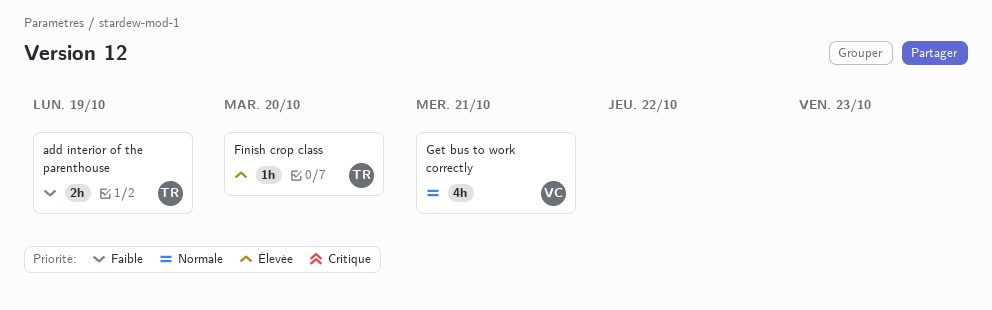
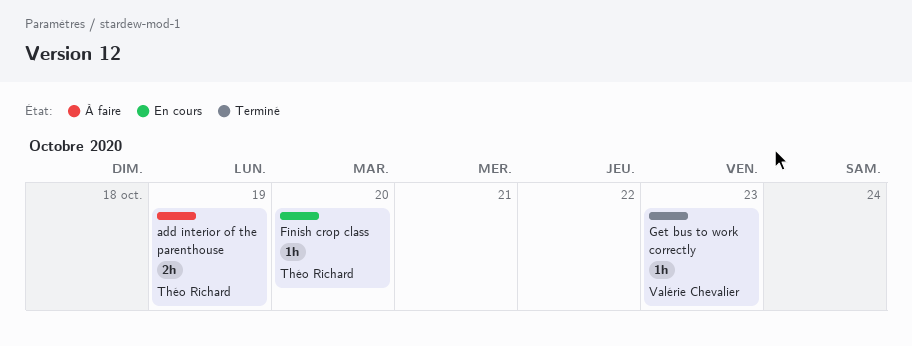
Get bus to work correctly, estimate: 4h -> 1h
Get bus to work correctly, due: Oct 21 -> Oct 23

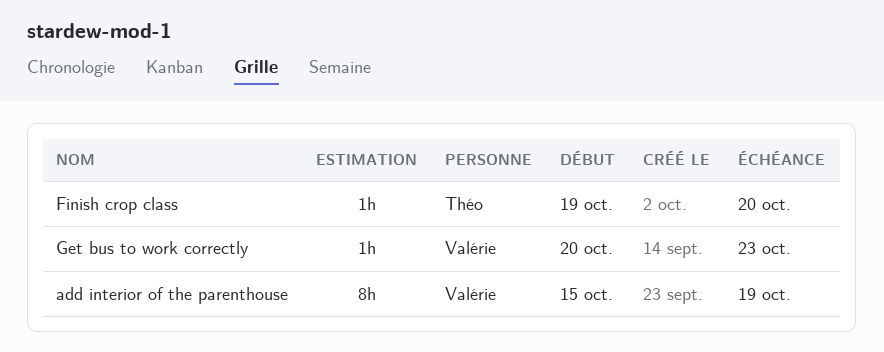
add interior of the parenthouse, owner: Théo Richard -> Valérie Chevalier
add interior of the parenthouse, estimate: 2h -> 8h

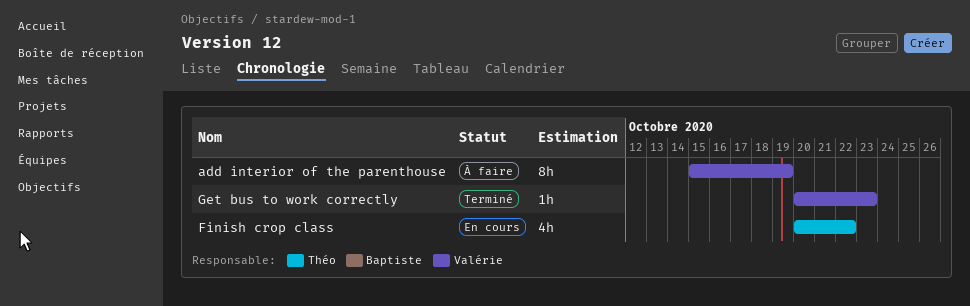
Finish crop class, estimate: 1h -> 4h
Finish crop class, start: Oct 19 -> Oct 20
Finish crop class, due: Oct 20 -> Oct 22

